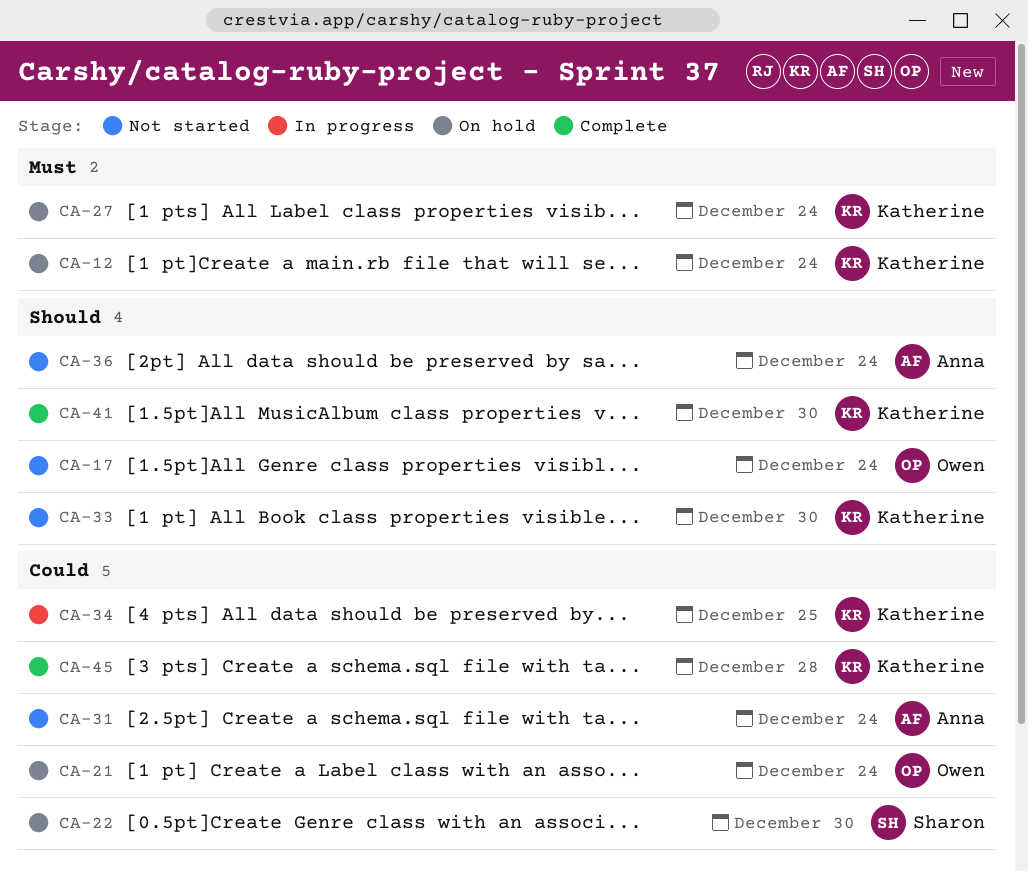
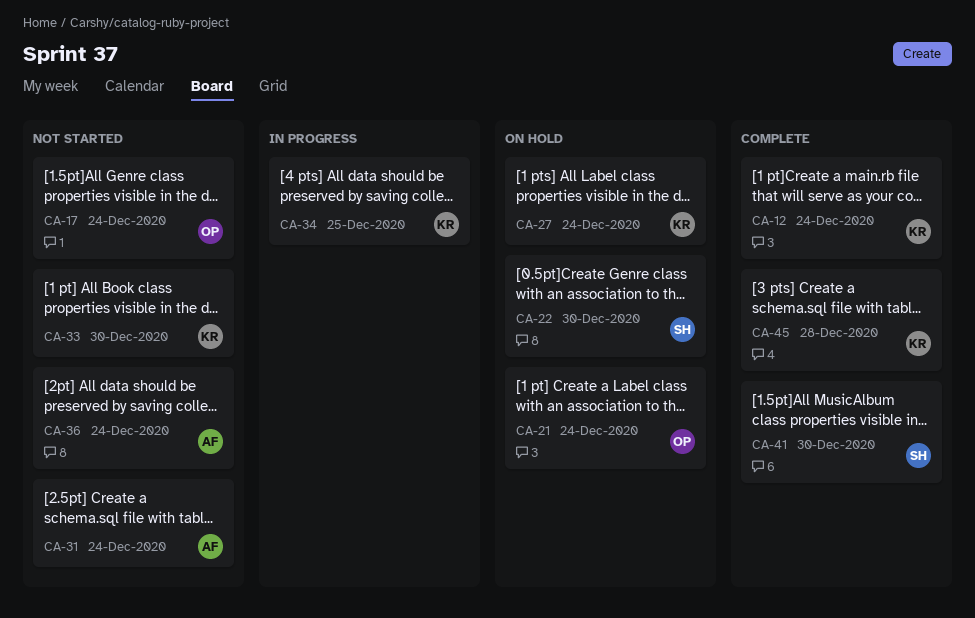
CA-12, status: On hold -> Complete
CA-41, owner: Katherine -> Sharon

